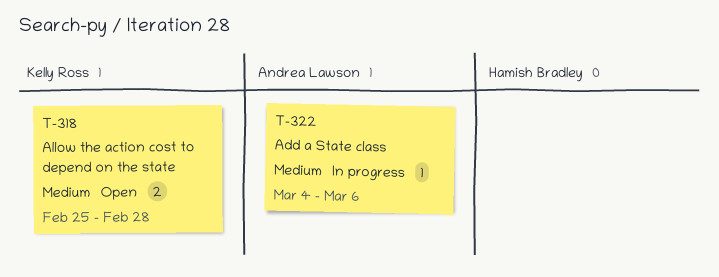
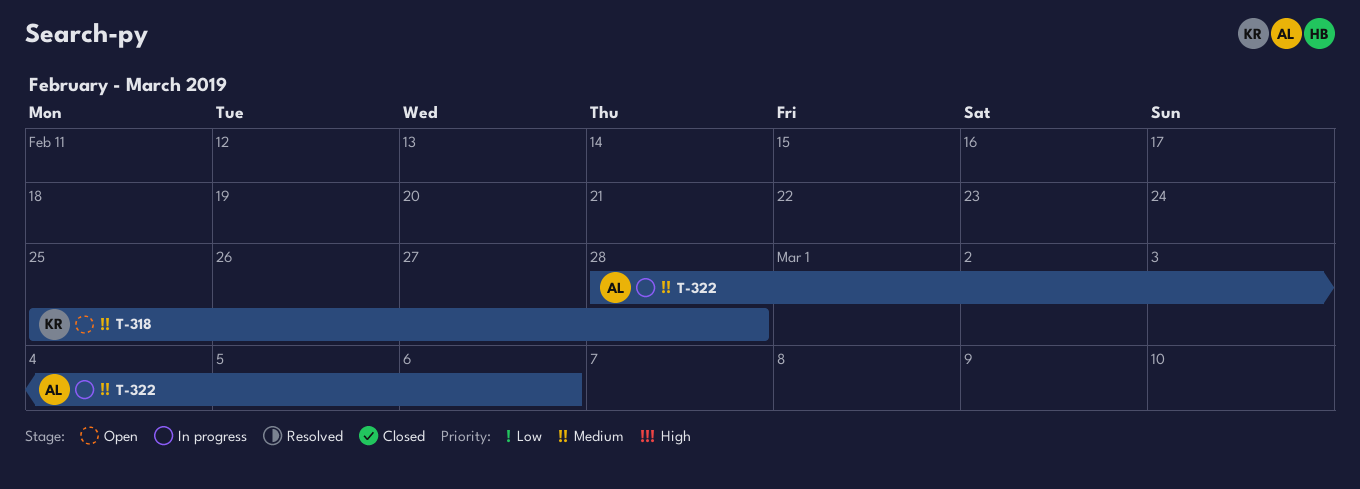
T-322, start: Mar 4 -> Feb 28

